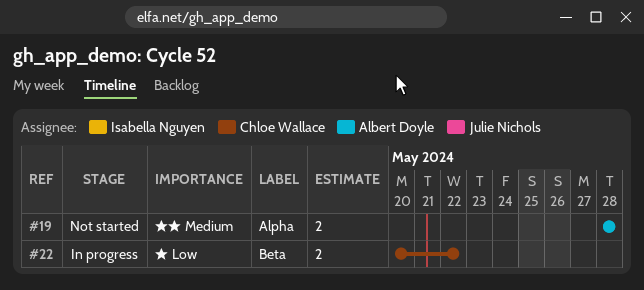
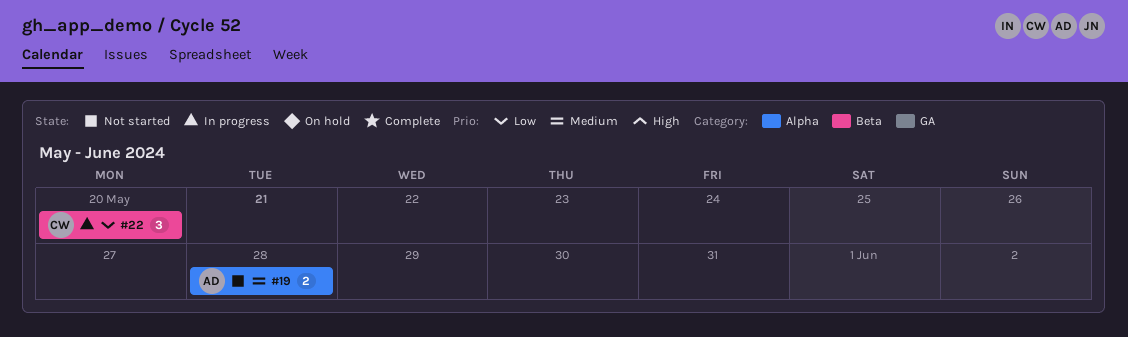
#22, estimate: 2 -> 3
#22, due: May 22 -> May 20

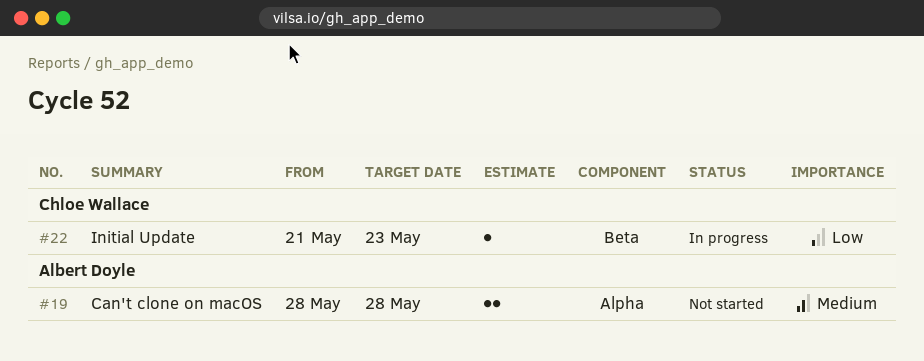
#22, estimate: 3 -> 1
#22, start: May 20 -> May 21
#22, due: May 20 -> May 23

